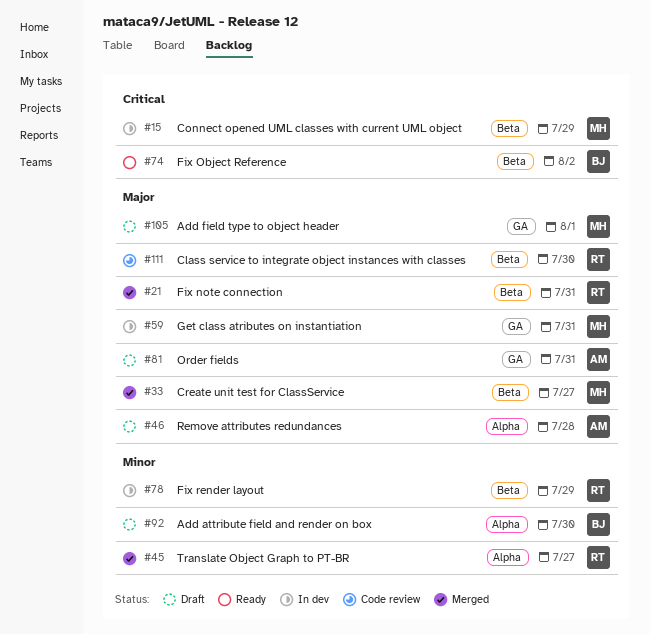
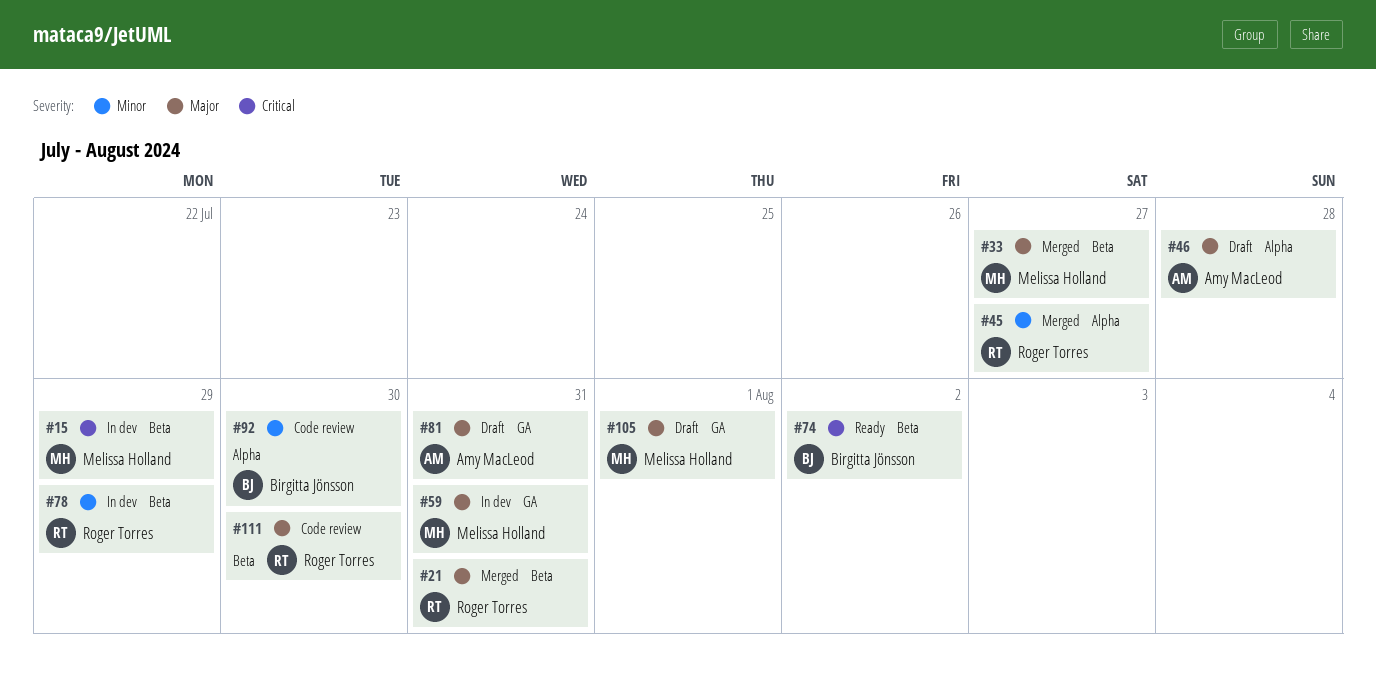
#92, status: Draft -> Code review

